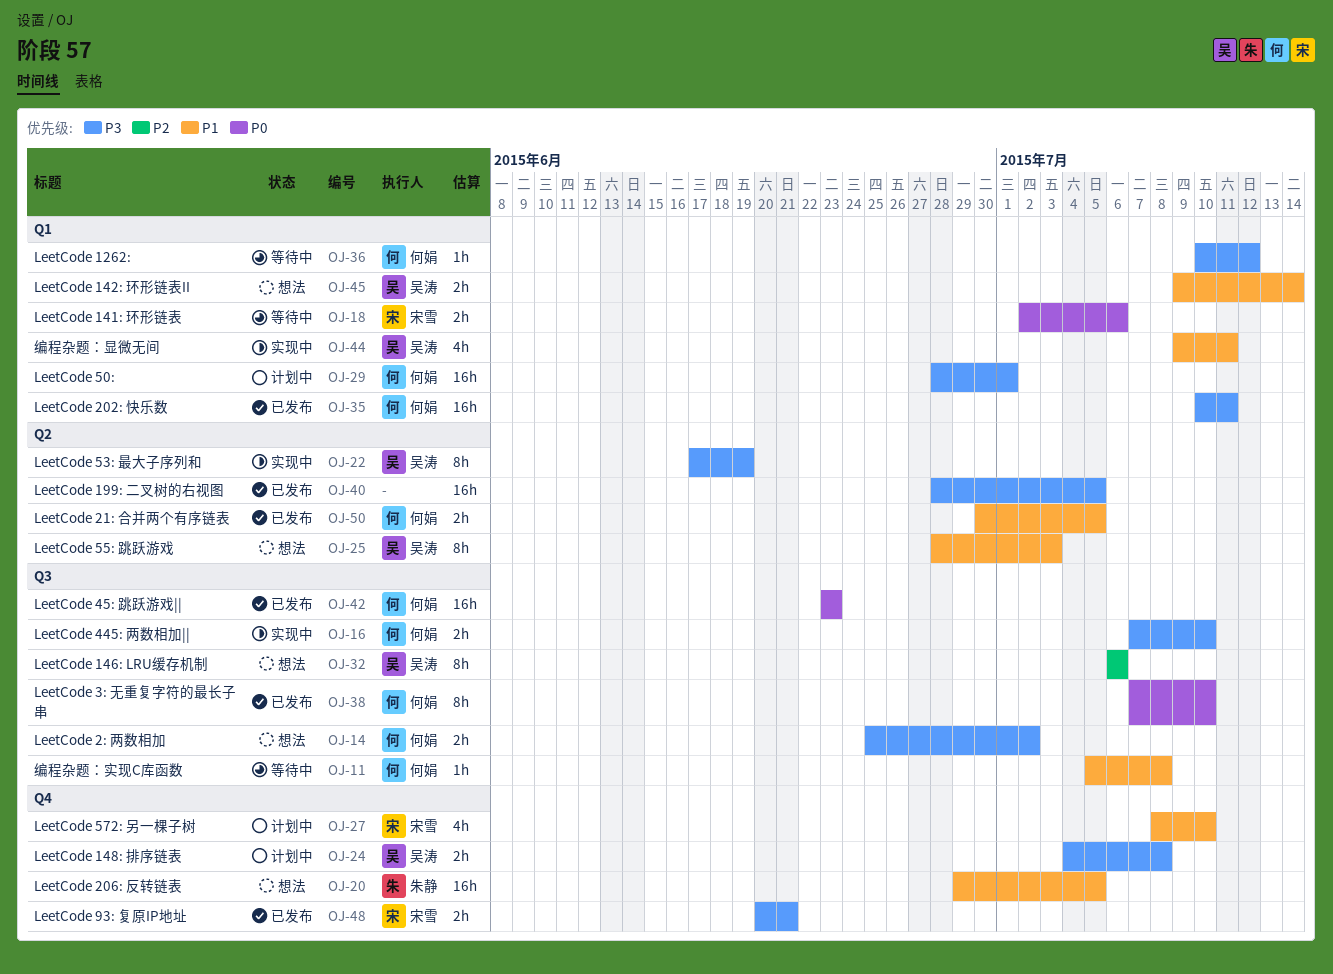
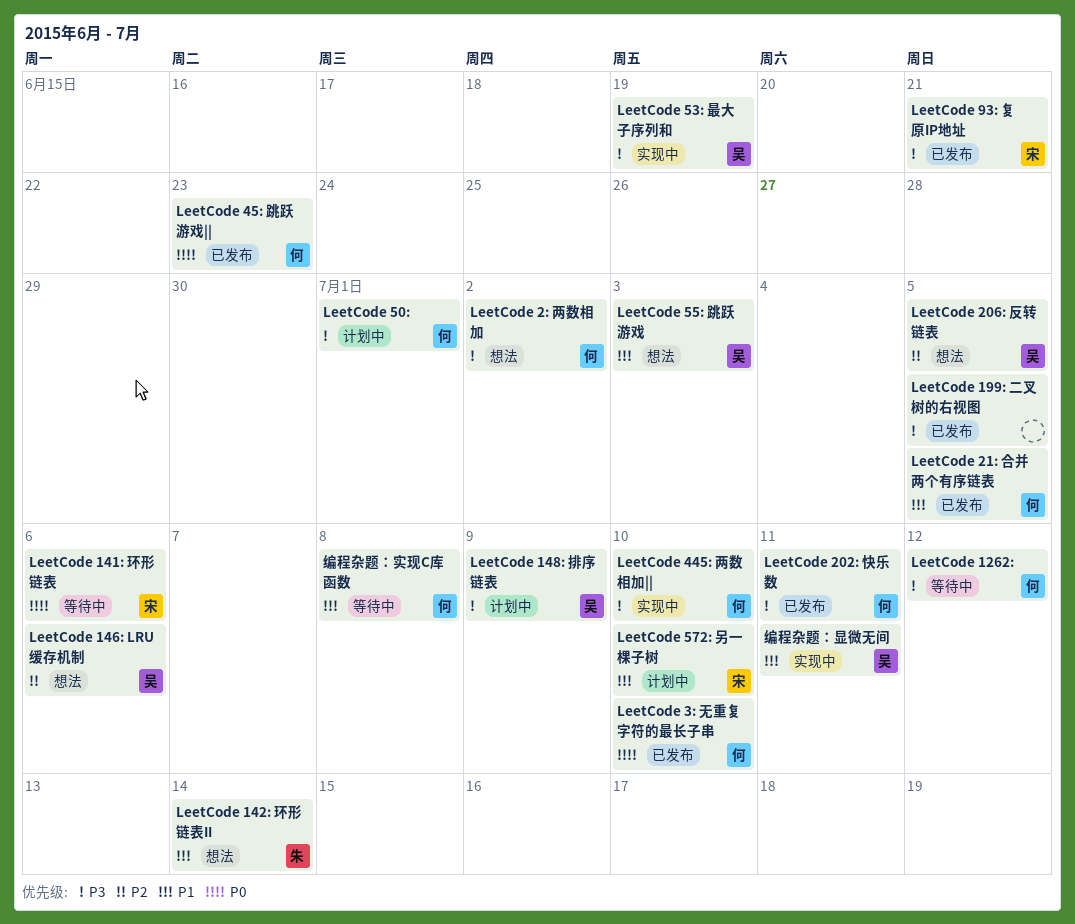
LeetCode 142: 环形链表II, owner: 吴涛 -> 朱静
LeetCode 148: 排序链表, due: Jul 8 -> Jul 9
LeetCode 206: 反转链表, owner: 朱静 -> 吴涛
LeetCode 206: 反转链表, priority: P1 -> P2

